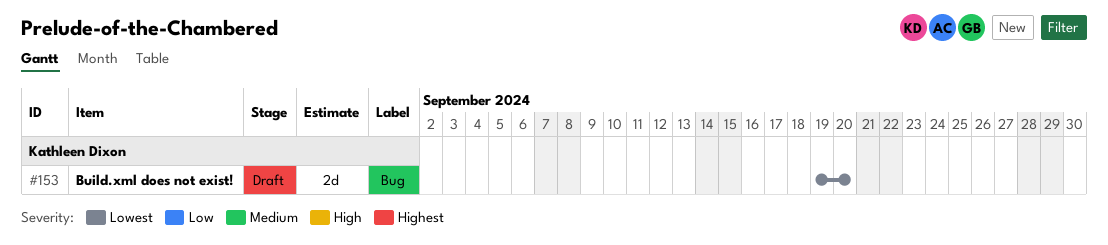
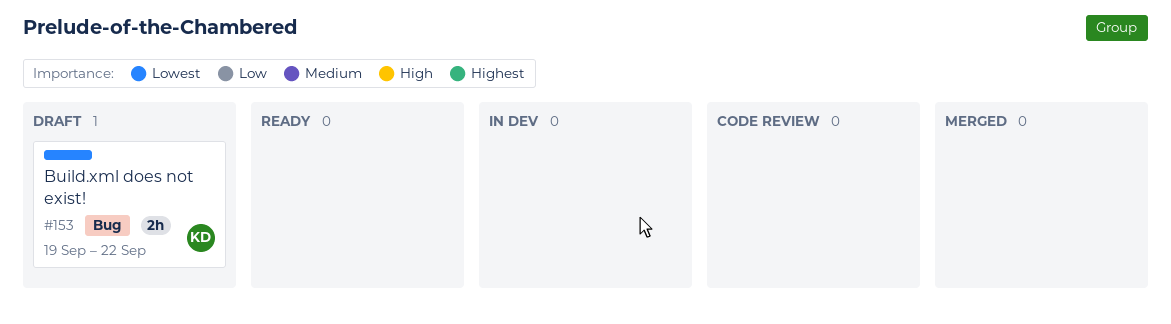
#153, estimate: 2d -> 2h
#153, due: Sep 20 -> Sep 22

